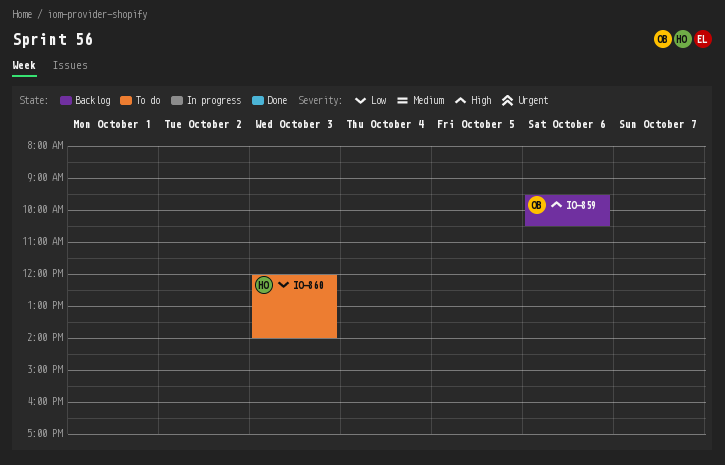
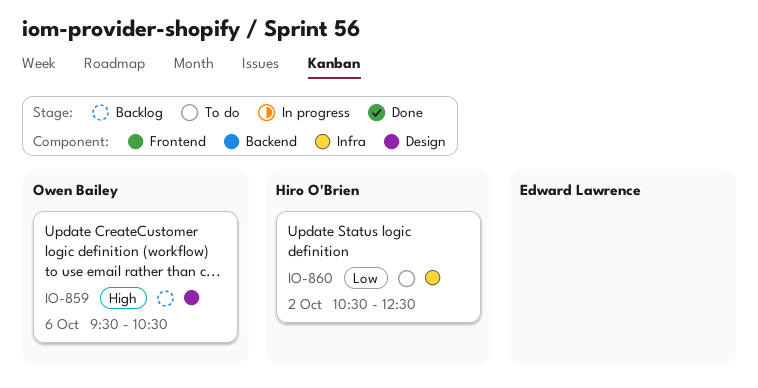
IO-860, day: Oct 3 -> Oct 2
IO-860, begins: 12:00 -> 10:30
IO-860, ends: 14:00 -> 12:30

